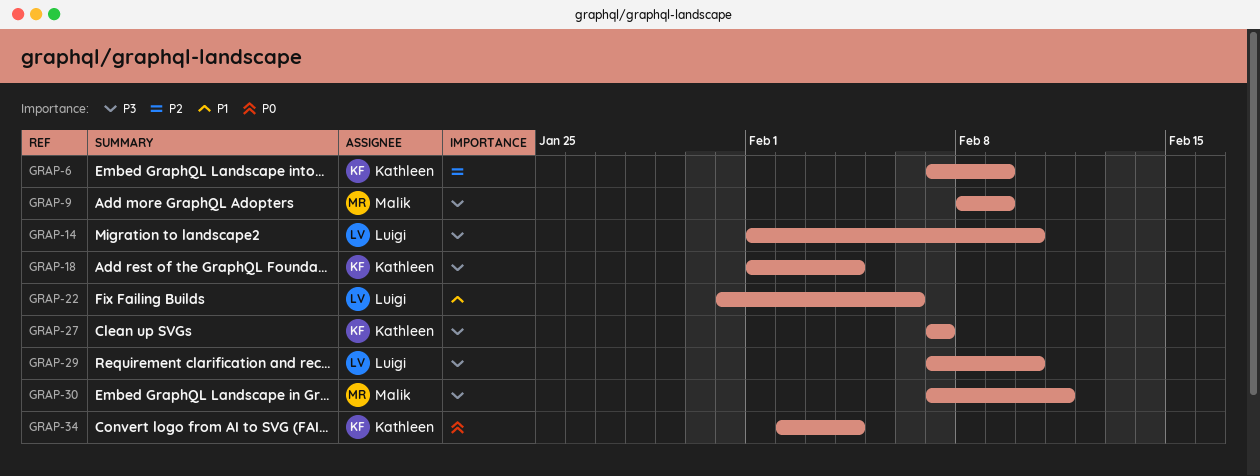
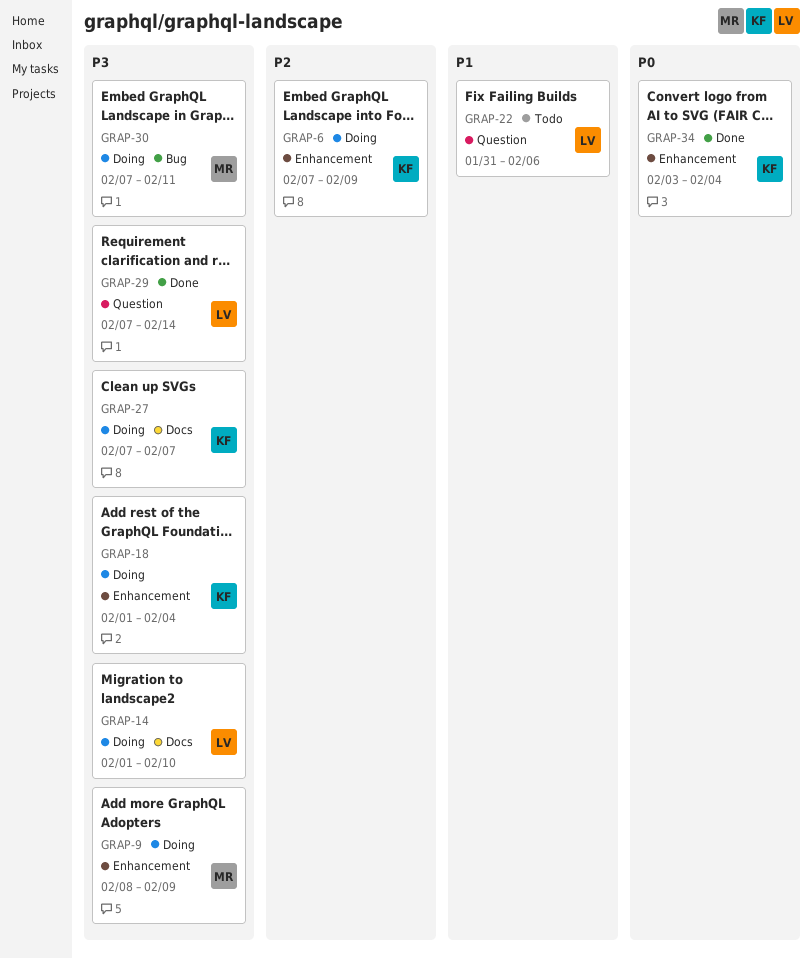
GRAP-29, due: Feb 10 -> Feb 14
GRAP-34, start: Feb 2 -> Feb 3

